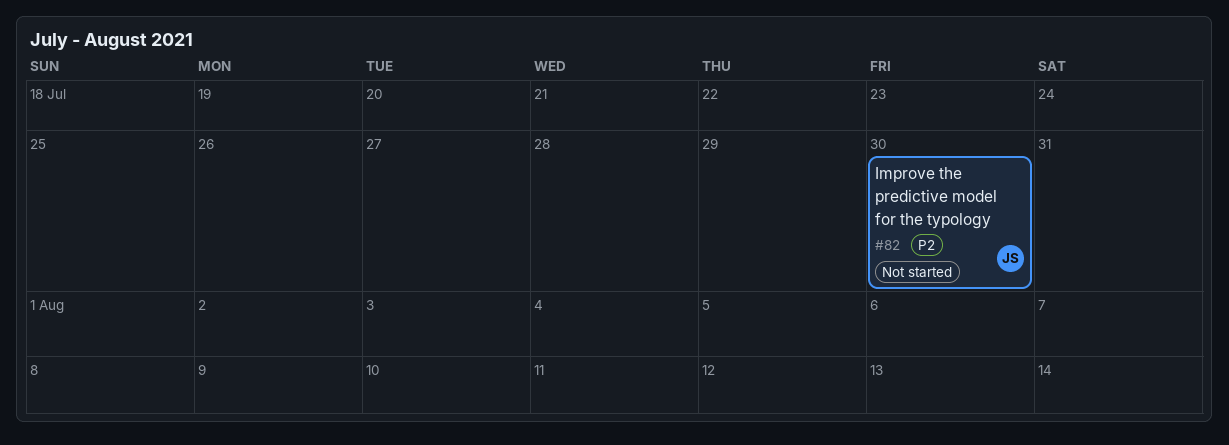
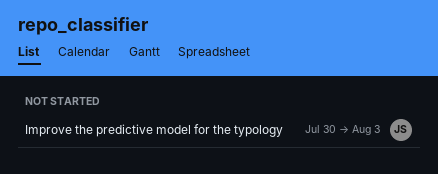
Improve the predictive model for the typology, due: Jul 30 -> Aug 3

